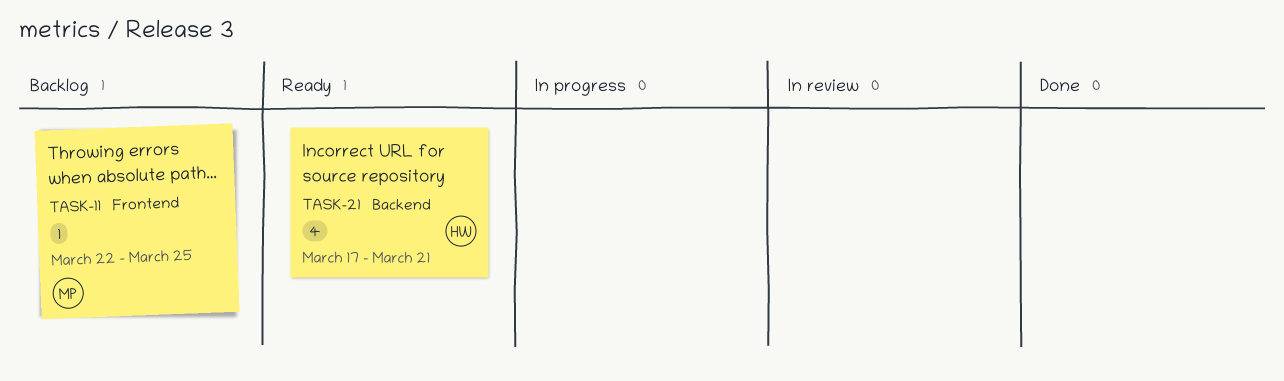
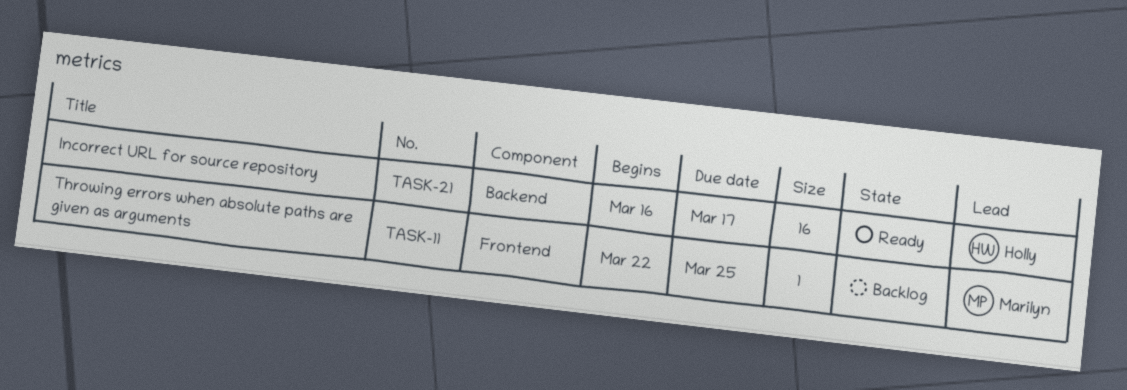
TASK-21, estimate: 4 -> 16
TASK-21, start: Mar 17 -> Mar 16
TASK-21, due: Mar 21 -> Mar 17

